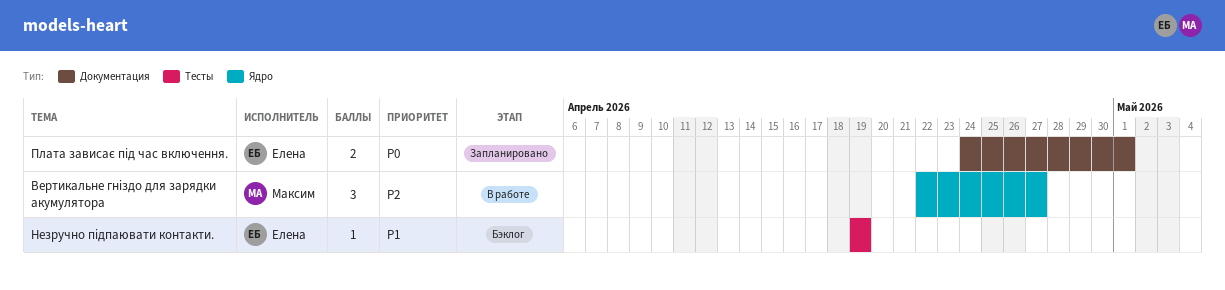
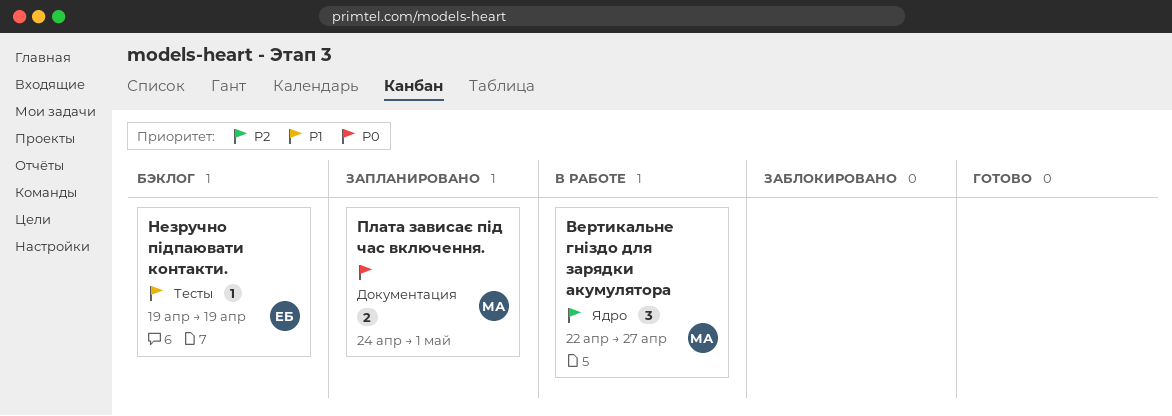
Плата зависає під час включення., owner: Елена -> Максим

